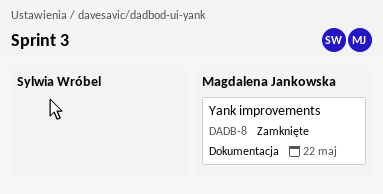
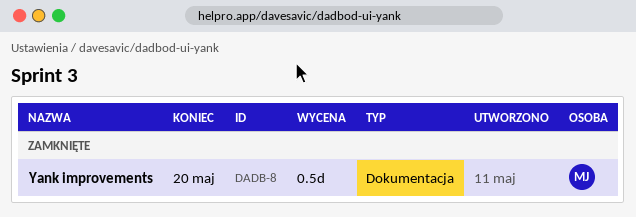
DADB-8, due: May 22 -> May 20

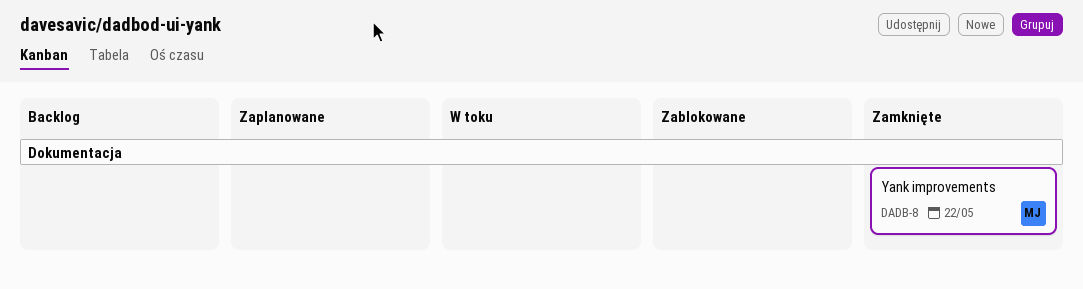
DADB-8, due: May 20 -> May 22

